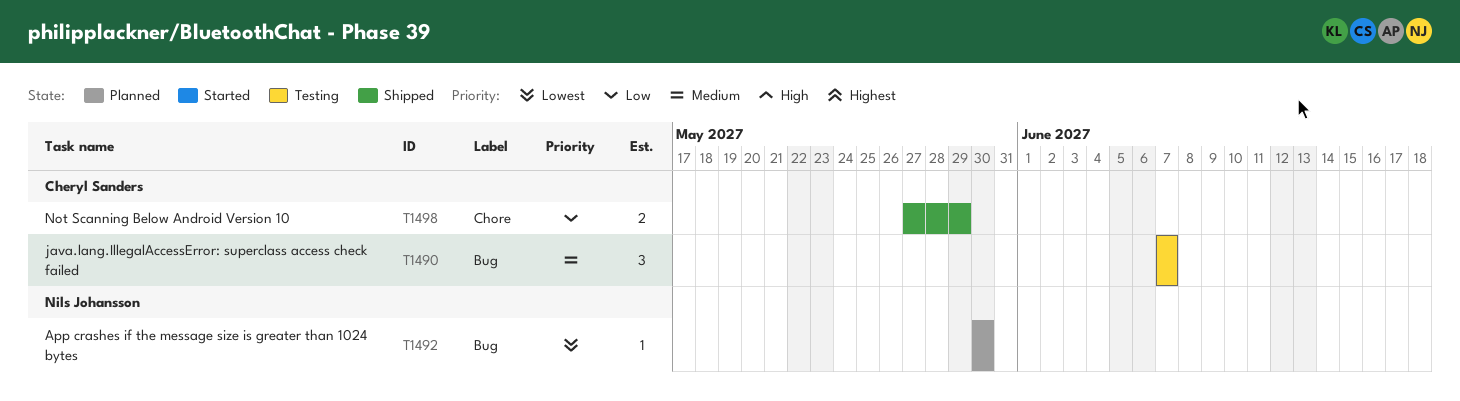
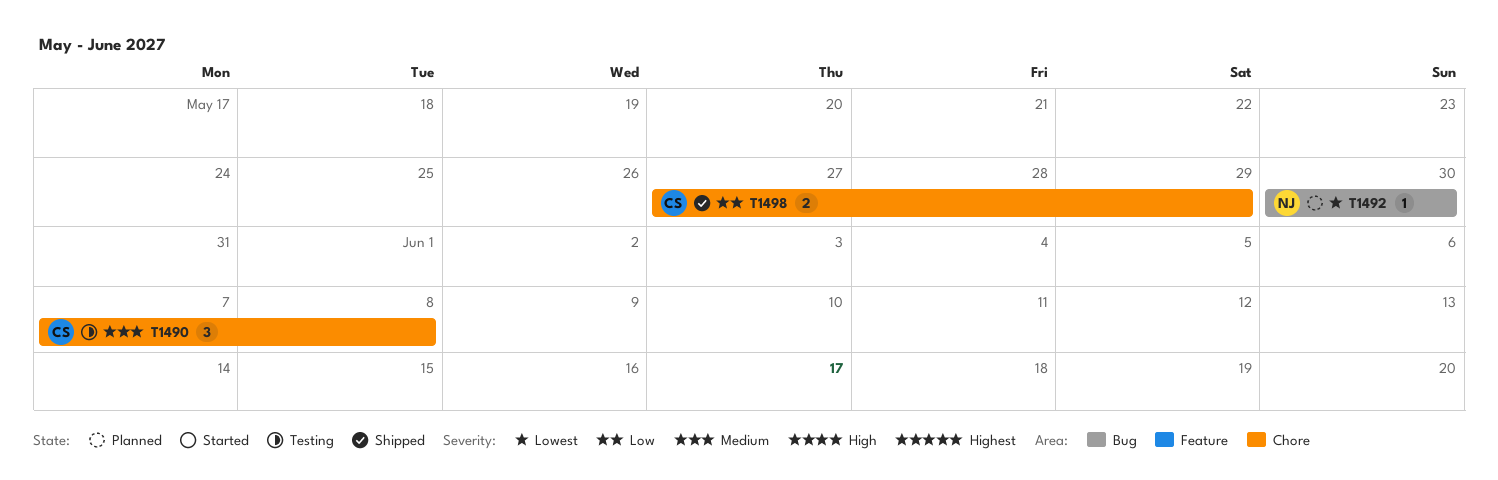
T1490, label: Bug -> Chore
T1490, due: Jun 7 -> Jun 8

